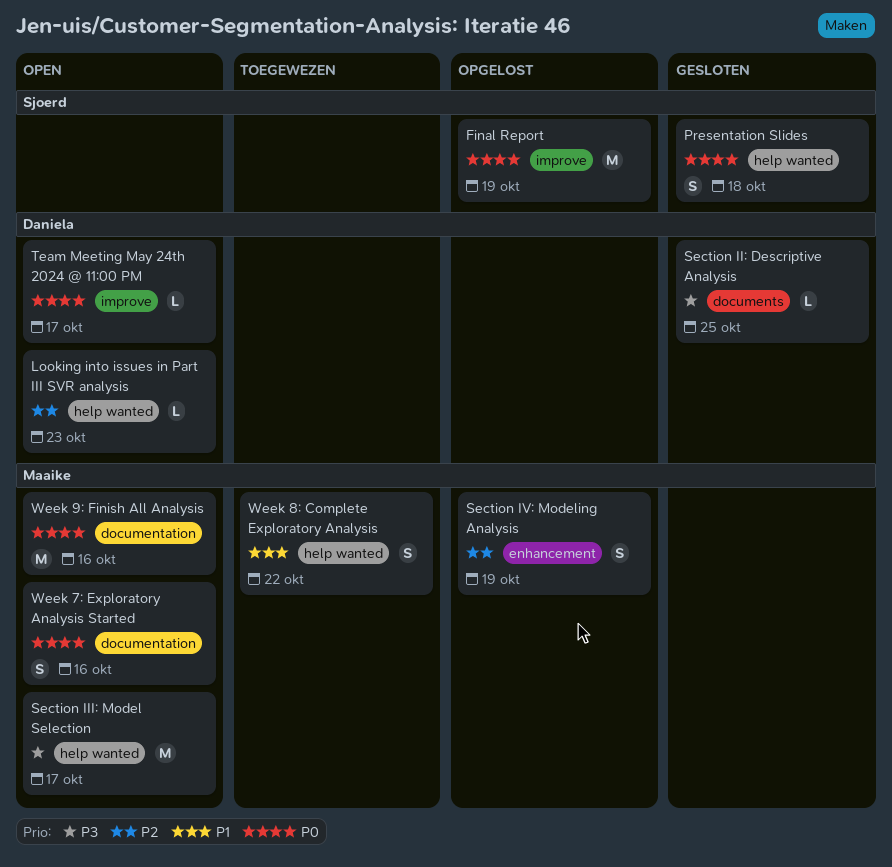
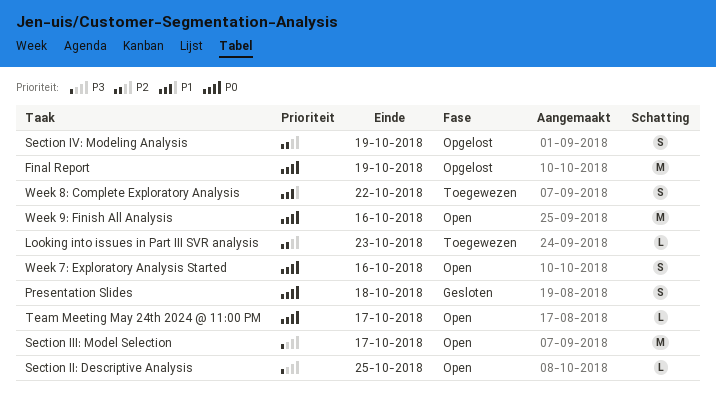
Looking into issues in Part III SVR analysis, status: Open -> Toegewezen
Section II: Descriptive Analysis, status: Gesloten -> Open

